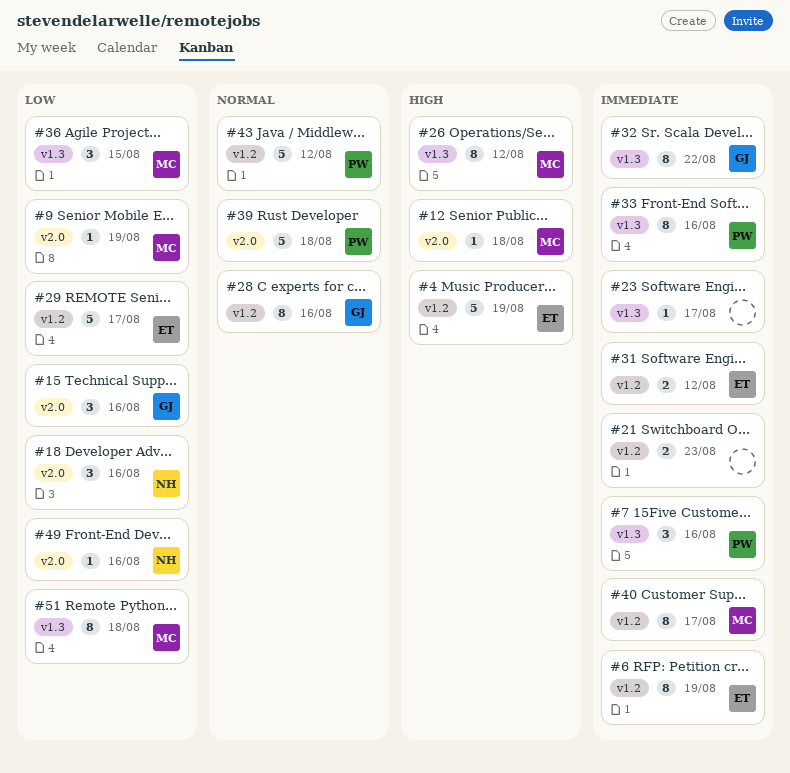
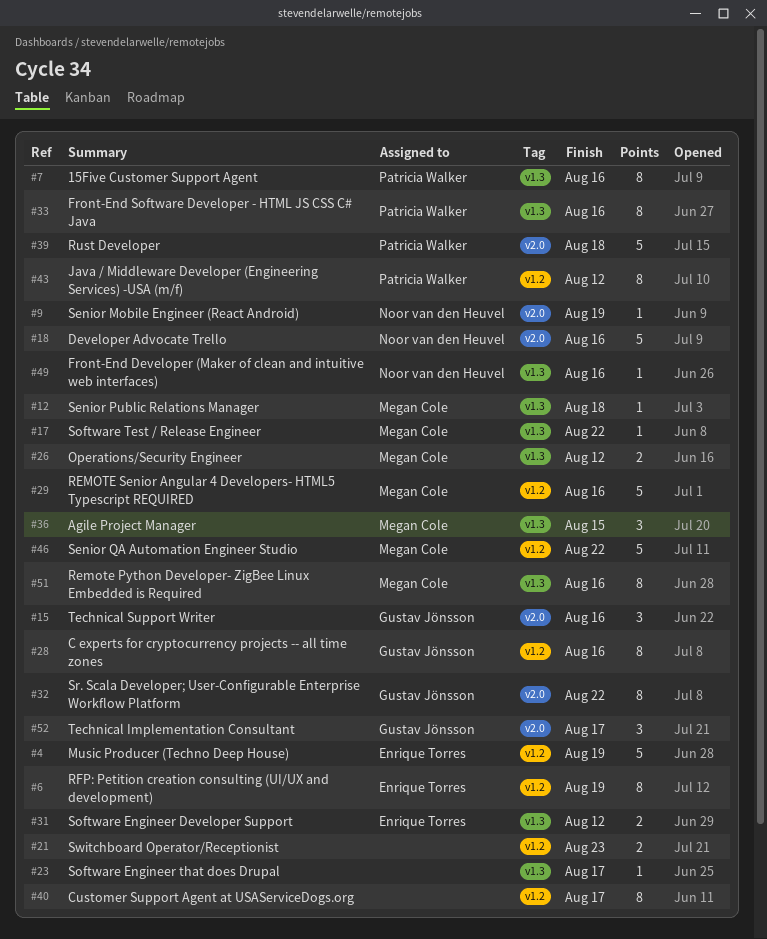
#7, estimate: 3 -> 8
#9, owner: Megan Cole -> Noor van den Heuvel
#12, label: v2.0 -> v1.3
#17: none -> present
#18, estimate: 3 -> 5
#26, estimate: 8 -> 2
#29, owner: Enrique Torres -> Megan Cole
#29, due: Aug 17 -> Aug 16
#31, label: v1.2 -> v1.3
#32, label: v1.3 -> v2.0
#40, owner: Megan Cole -> none
#43, estimate: 5 -> 8
#46: none -> present
#49, label: v2.0 -> v1.3
#51, due: Aug 18 -> Aug 16
#52: none -> present

